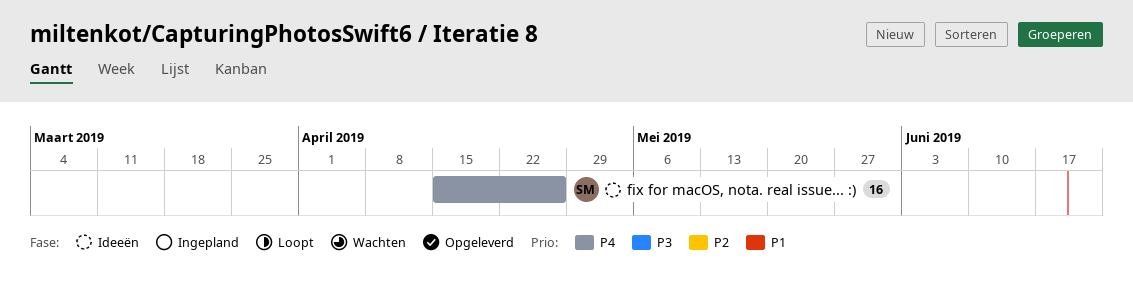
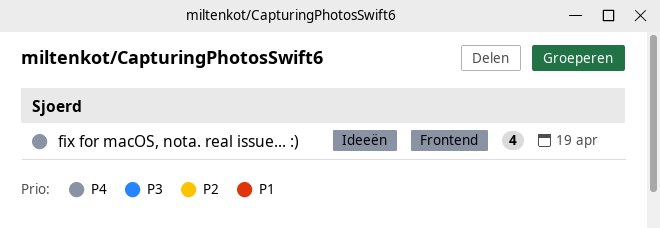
fix for macOS, nota. real issue... :), estimate: 16 -> 4
fix for macOS, nota. real issue... :), due: Apr 26 -> Apr 19

